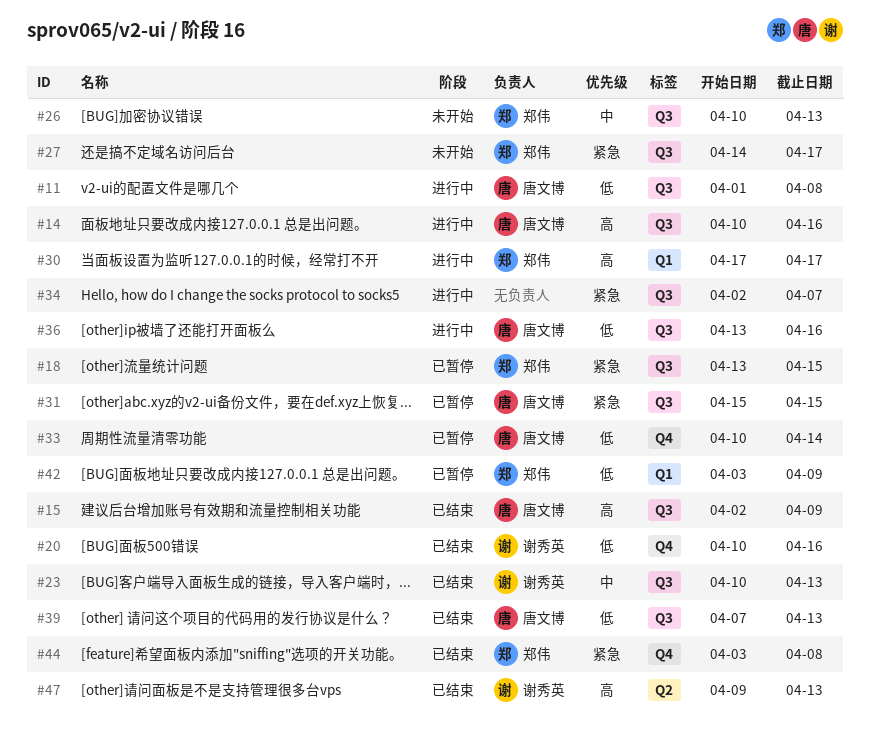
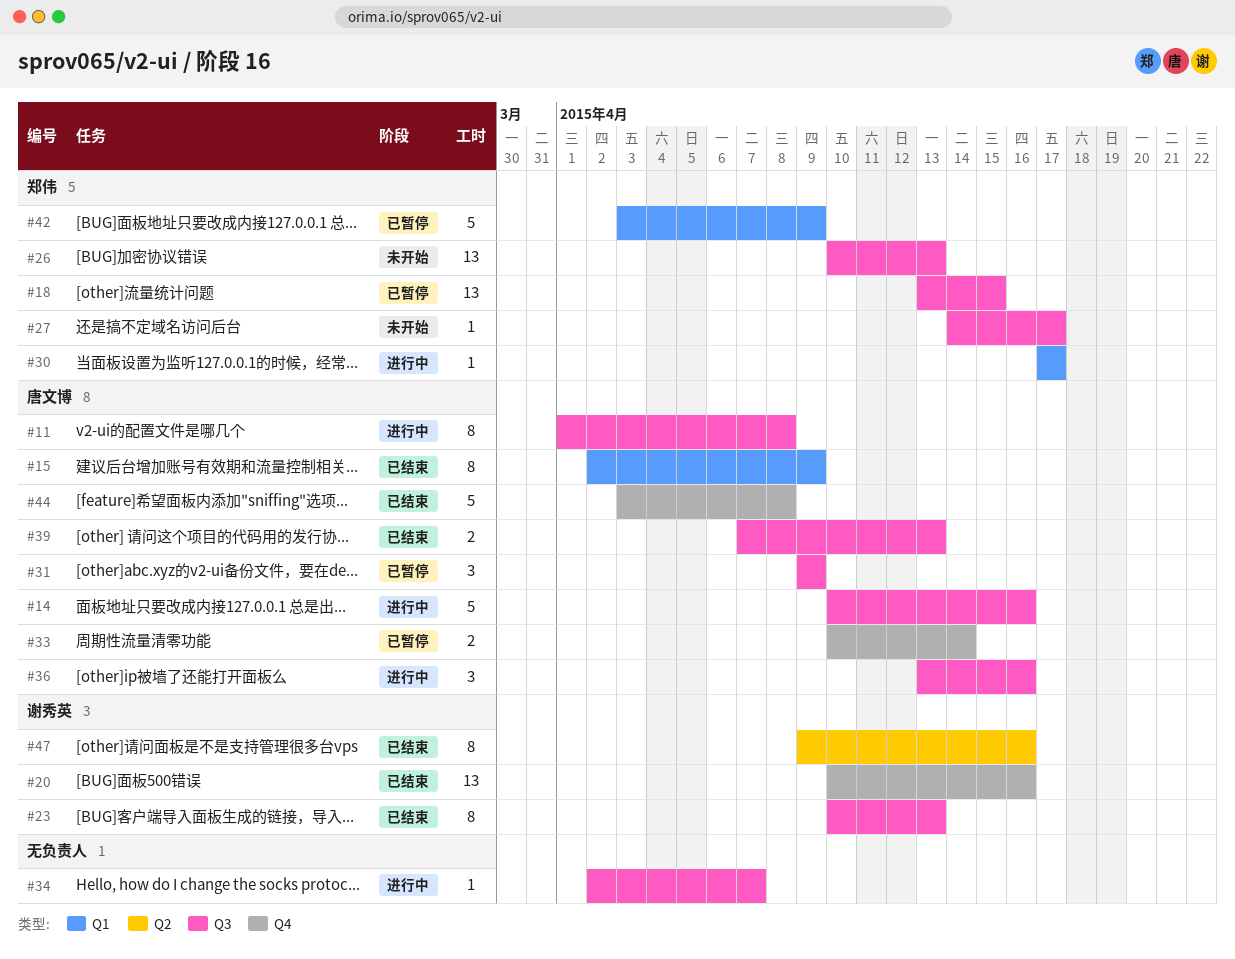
#15, label: Q3 -> Q1
#31, start: Apr 15 -> Apr 9
#31, due: Apr 15 -> Apr 9
#44, owner: 郑伟 -> 唐文博
#47, due: Apr 13 -> Apr 16

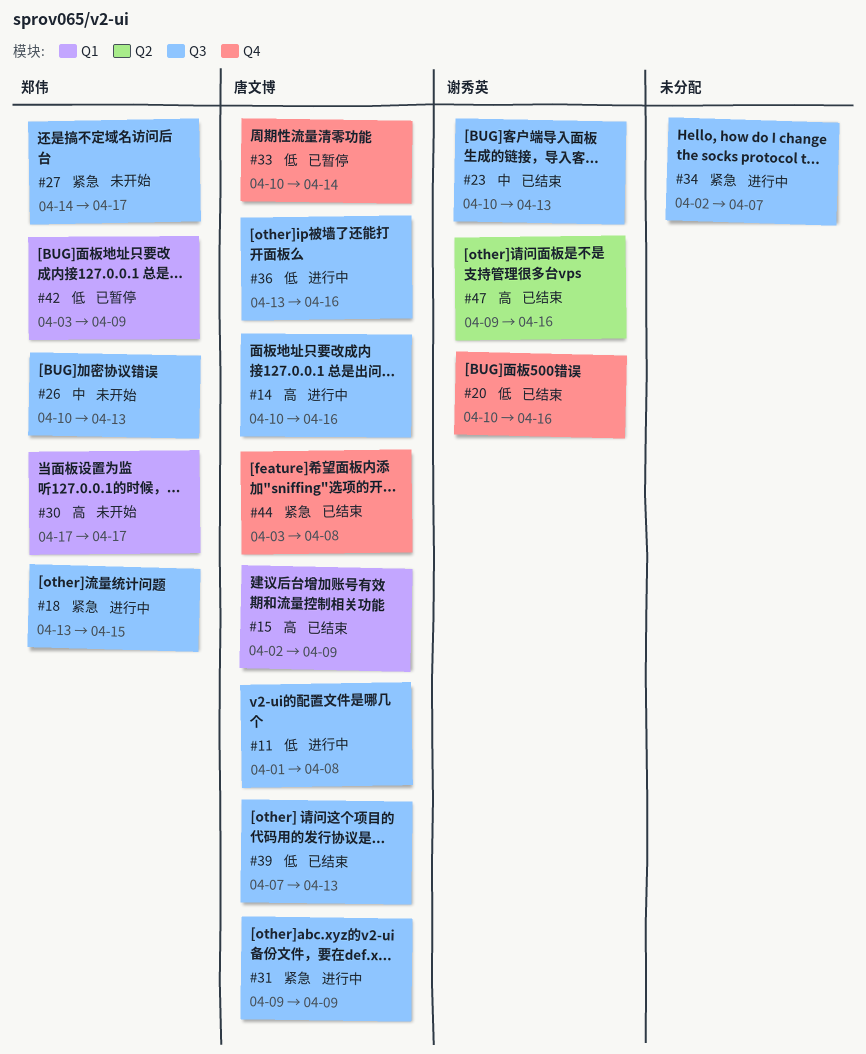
#18, status: 已暂停 -> 进行中
#30, status: 进行中 -> 未开始
#31, status: 已暂停 -> 进行中

